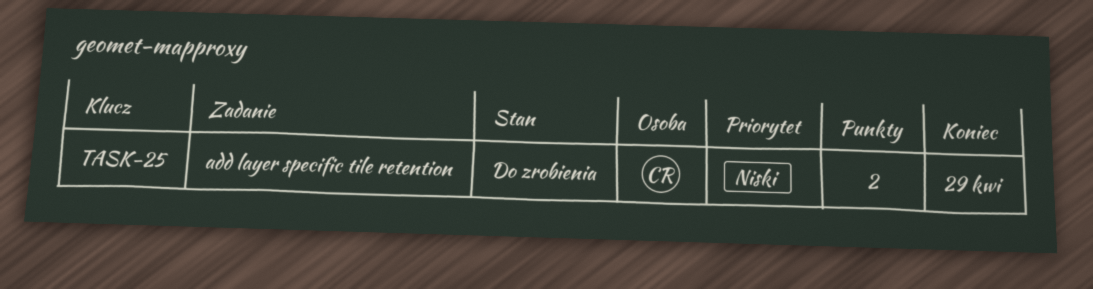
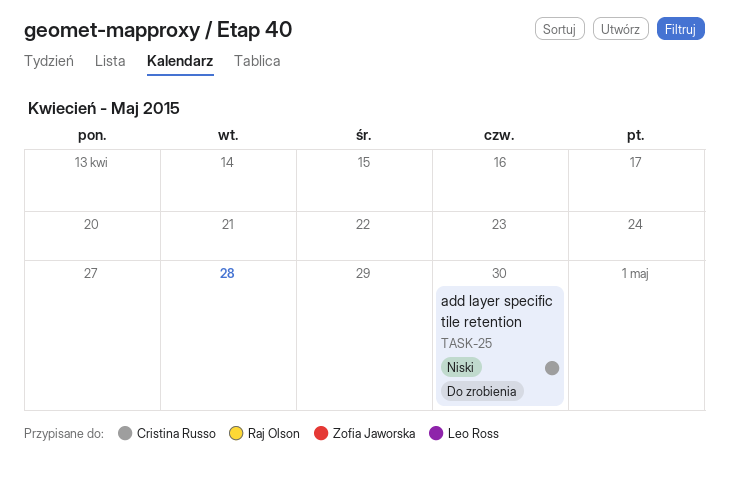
TASK-25, due: Apr 29 -> Apr 30

